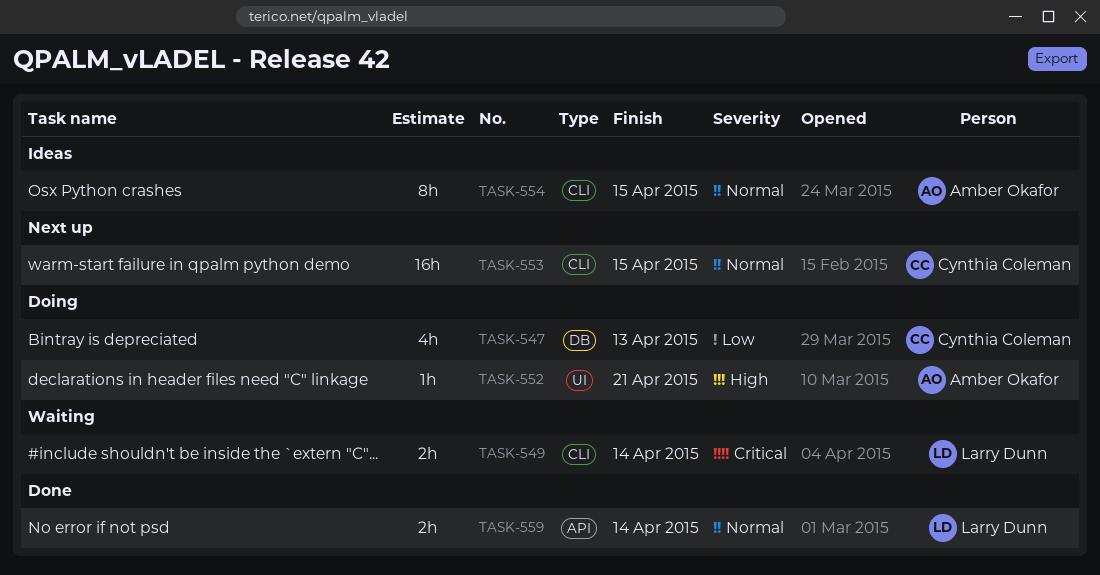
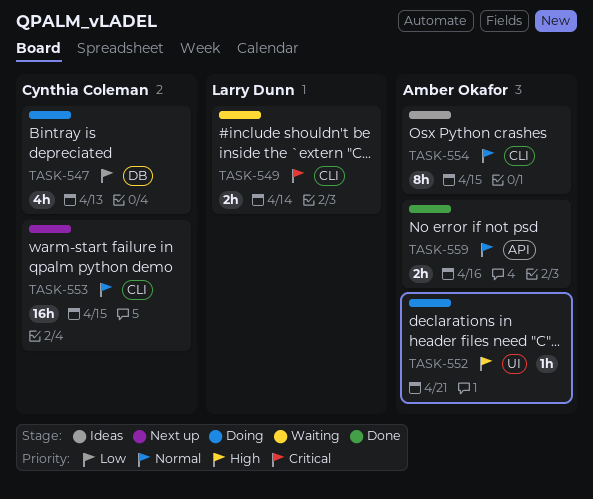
TASK-559, owner: Larry Dunn -> Amber Okafor
TASK-559, due: Apr 14 -> Apr 16

